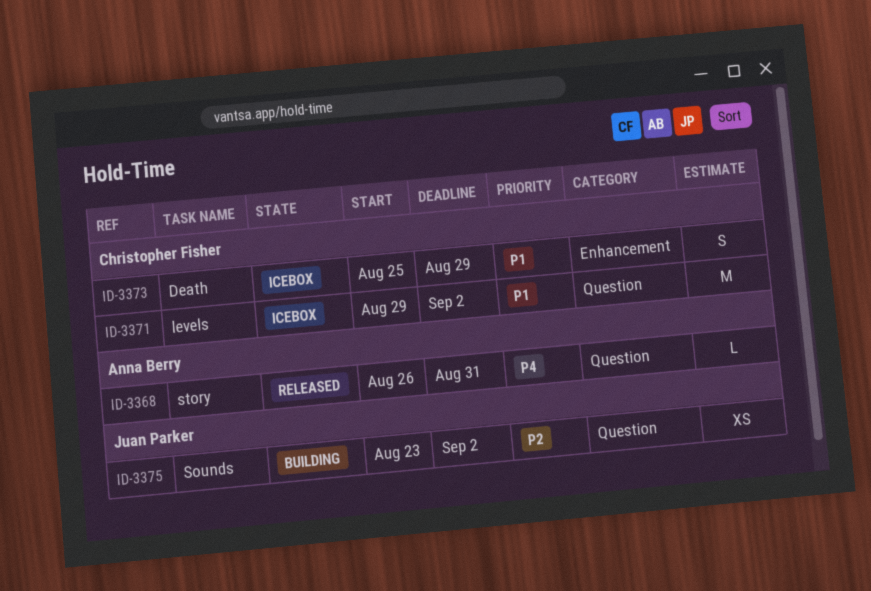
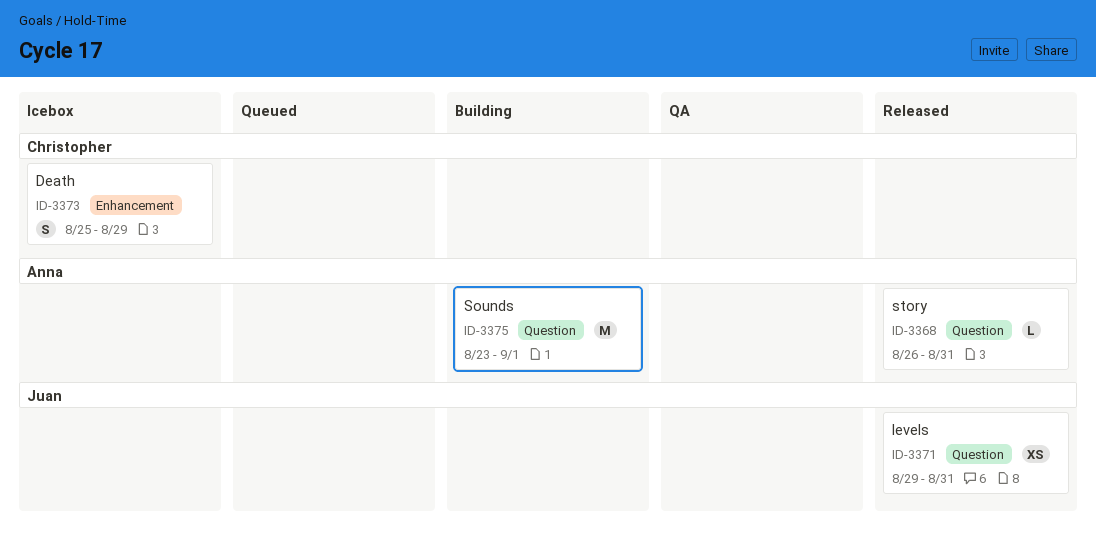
ID-3371, status: Icebox -> Released
ID-3371, owner: Christopher Fisher -> Juan Parker
ID-3371, estimate: M -> XS
ID-3371, due: Sep 2 -> Aug 31
ID-3375, owner: Juan Parker -> Anna Berry
ID-3375, estimate: XS -> M
ID-3375, due: Sep 2 -> Sep 1

